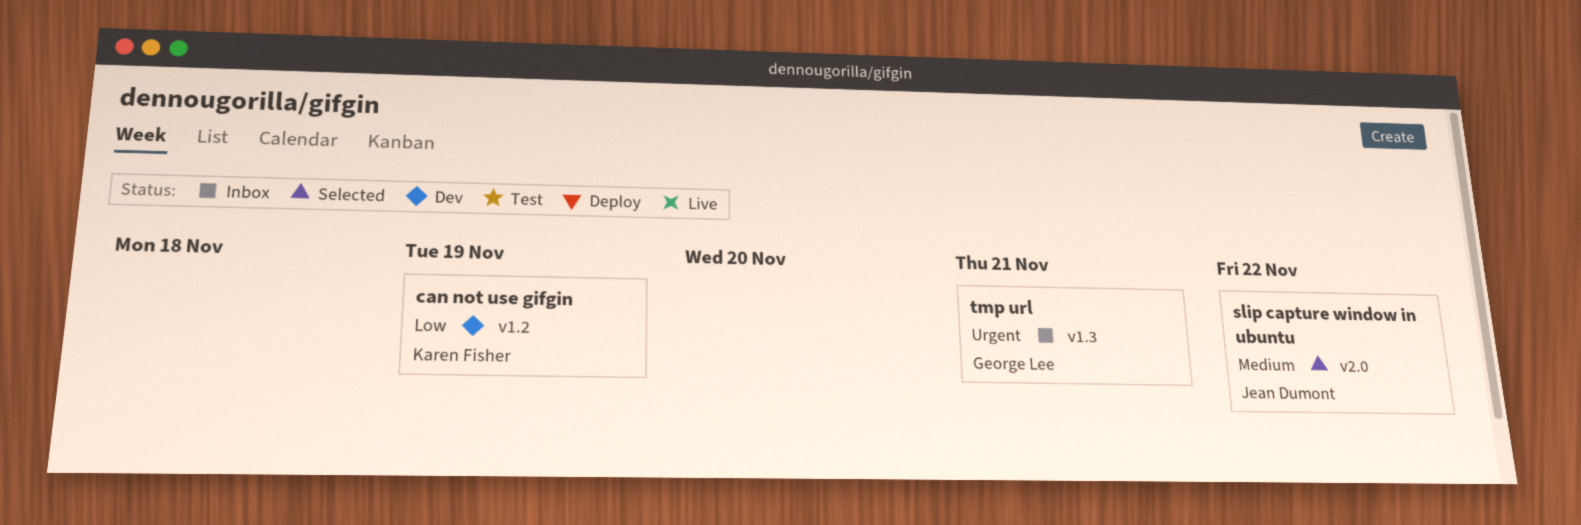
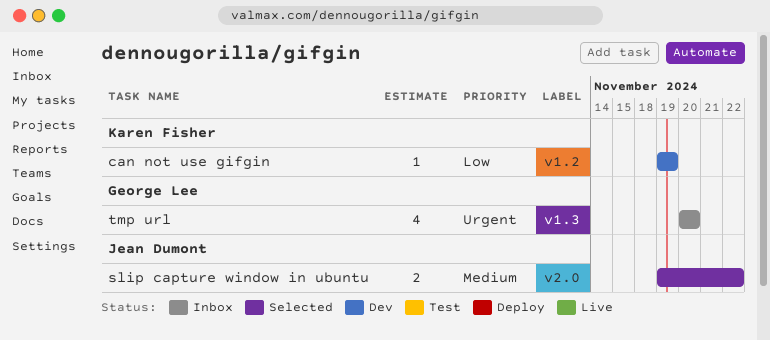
tmp url, due: Nov 21 -> Nov 20

